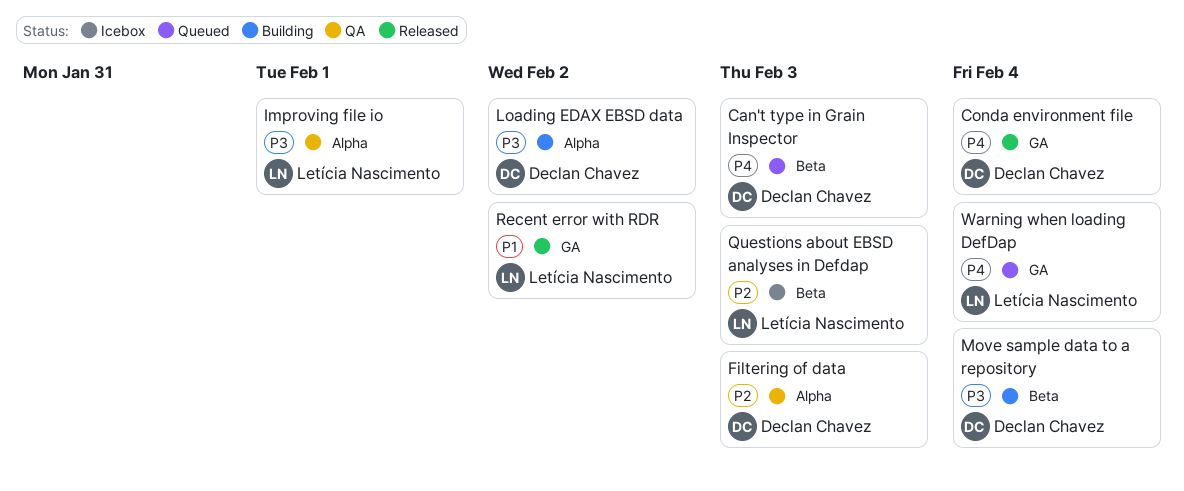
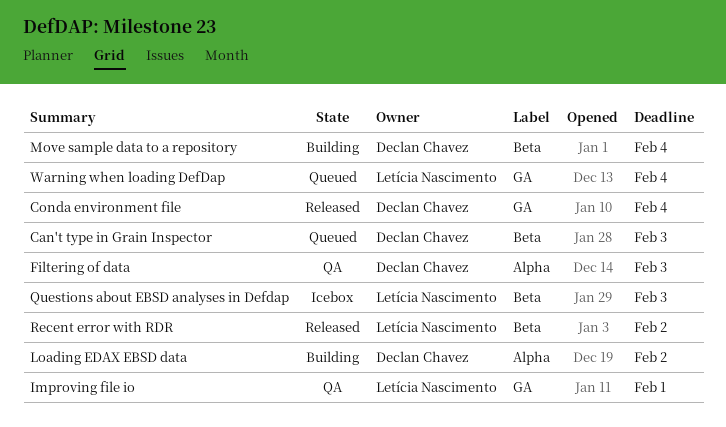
Improving file io, label: Alpha -> GA
Recent error with RDR, label: GA -> Beta

